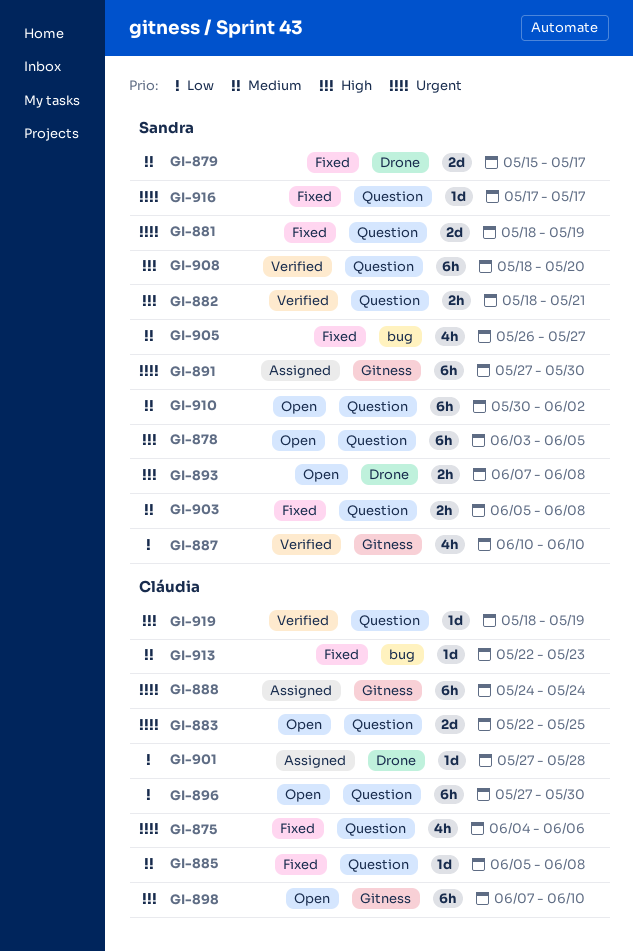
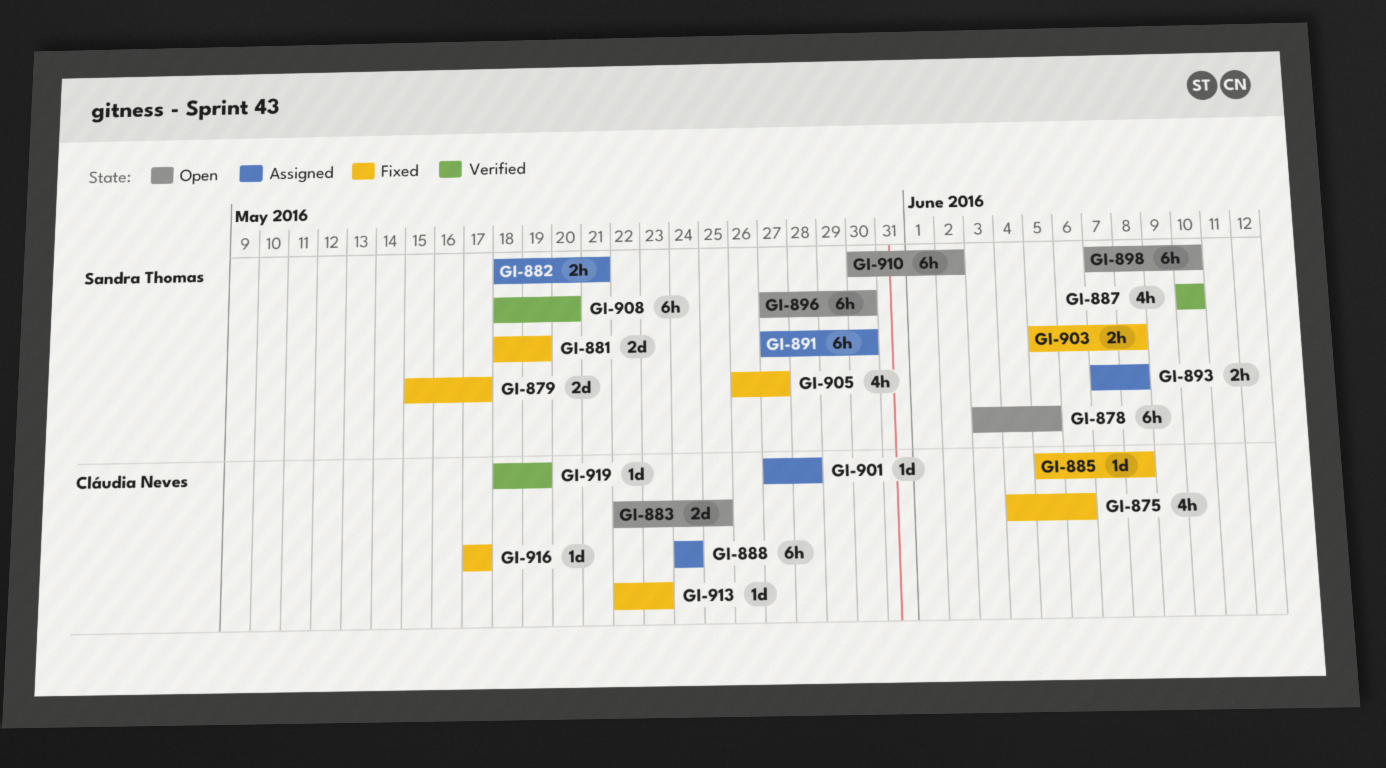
GI-882, status: Verified -> Assigned
GI-893, status: Open -> Assigned
GI-896, owner: Cláudia Neves -> Sandra Thomas
GI-898, owner: Cláudia Neves -> Sandra Thomas
GI-916, owner: Sandra Thomas -> Cláudia Neves

